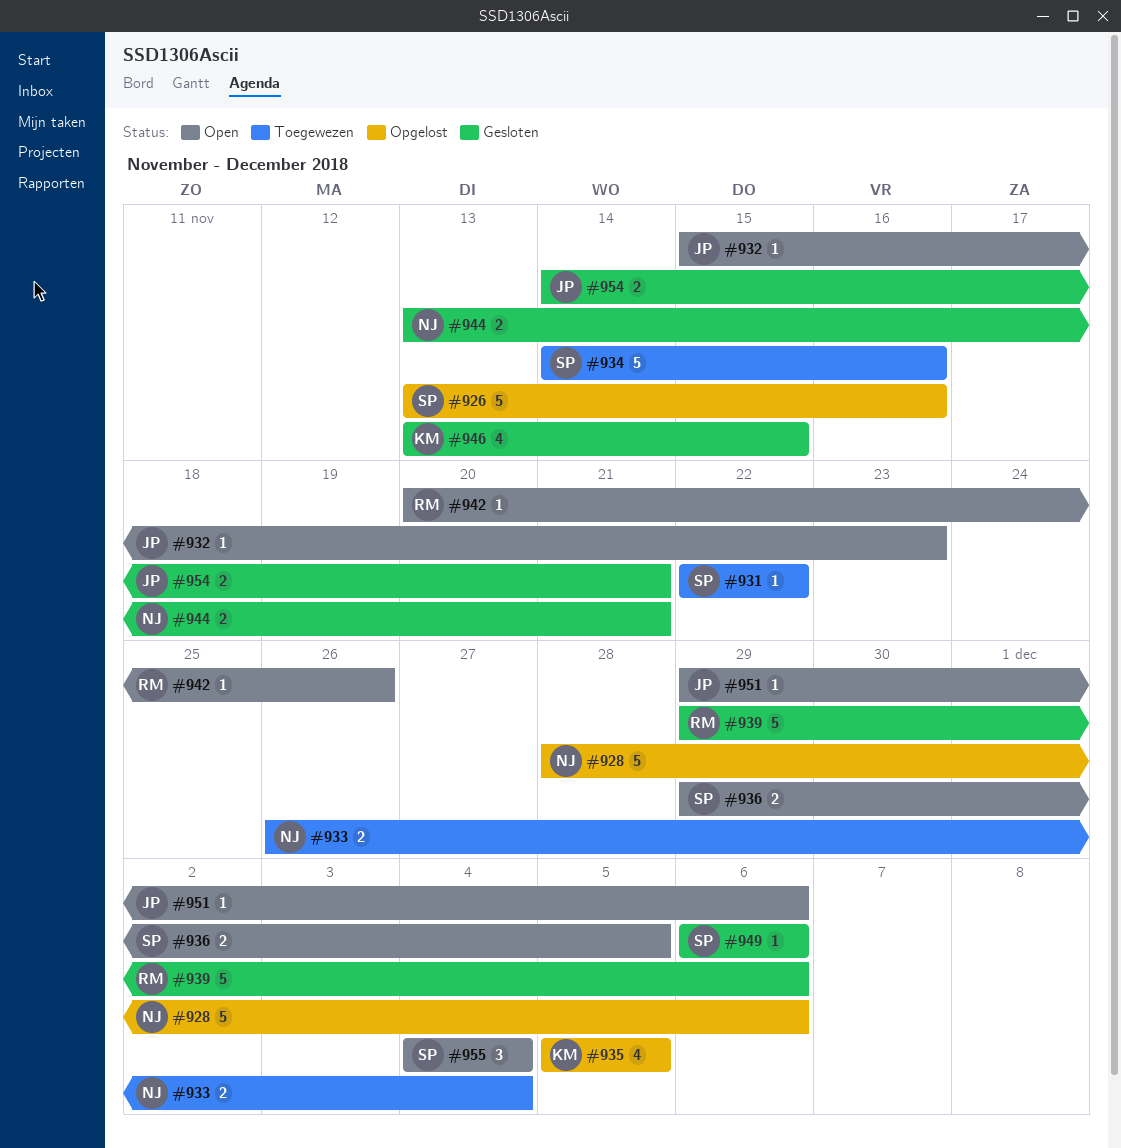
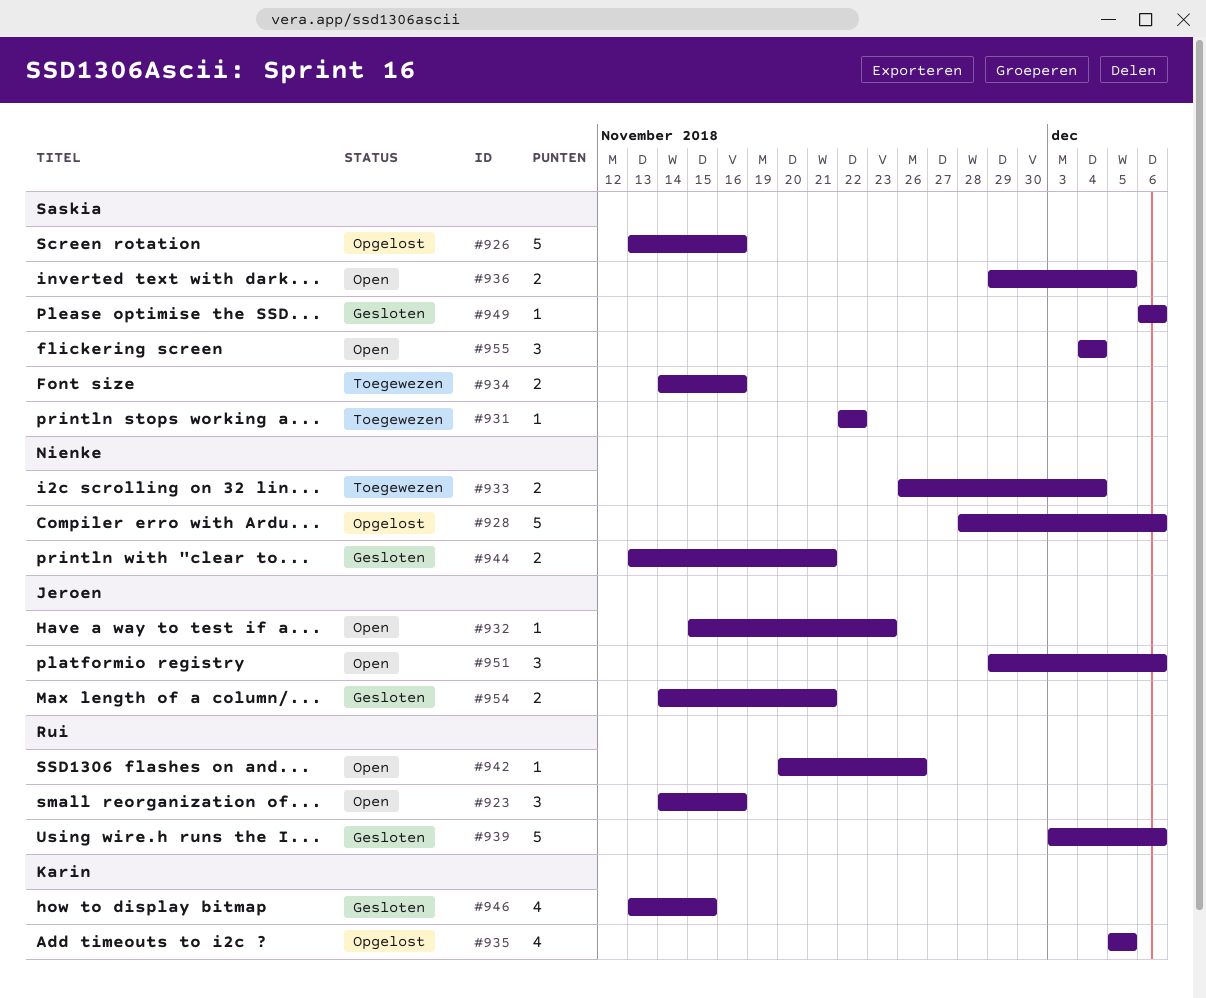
#923: none -> present
#934, estimate: 5 -> 2
#939, start: Nov 29 -> Dec 3
#951, estimate: 1 -> 3

